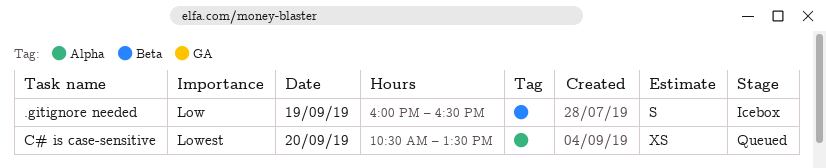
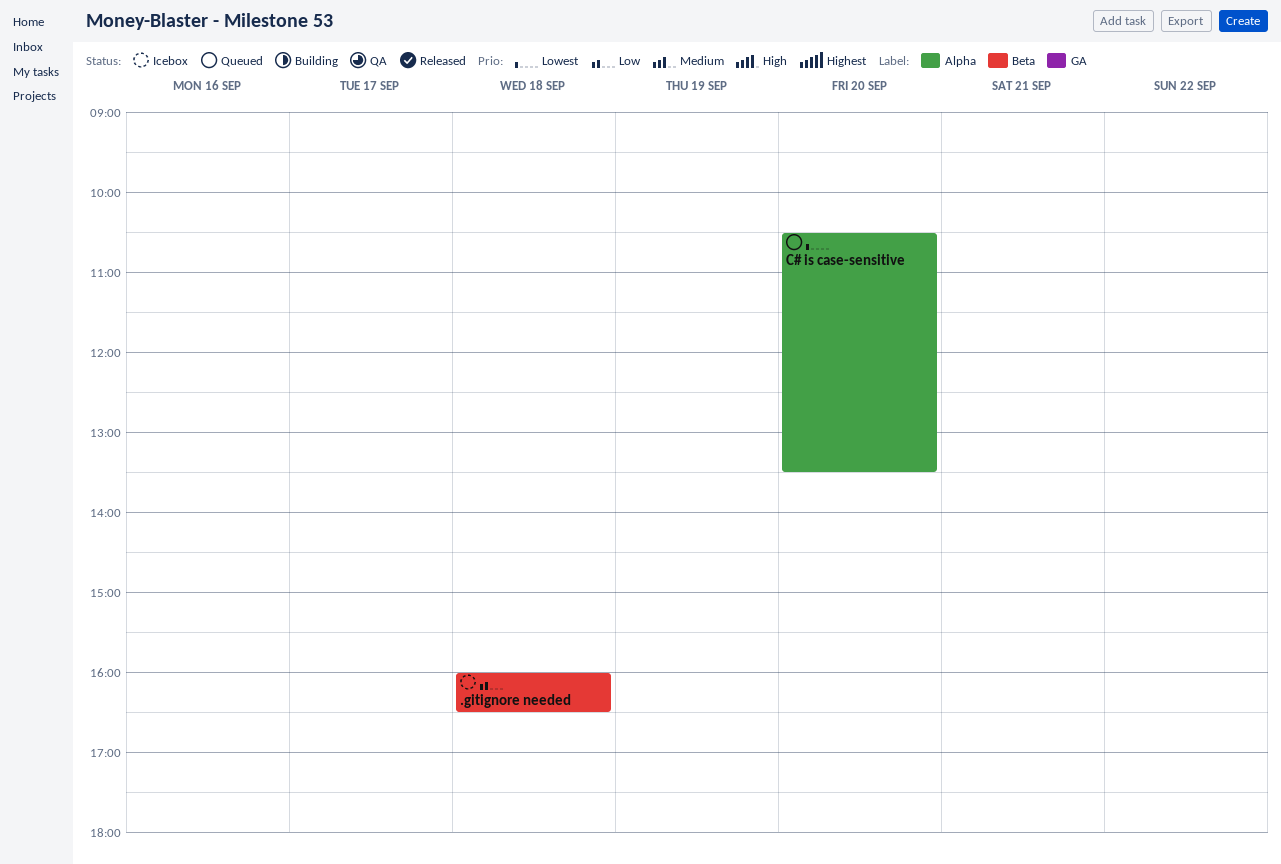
.gitignore needed, day: Sep 19 -> Sep 18

